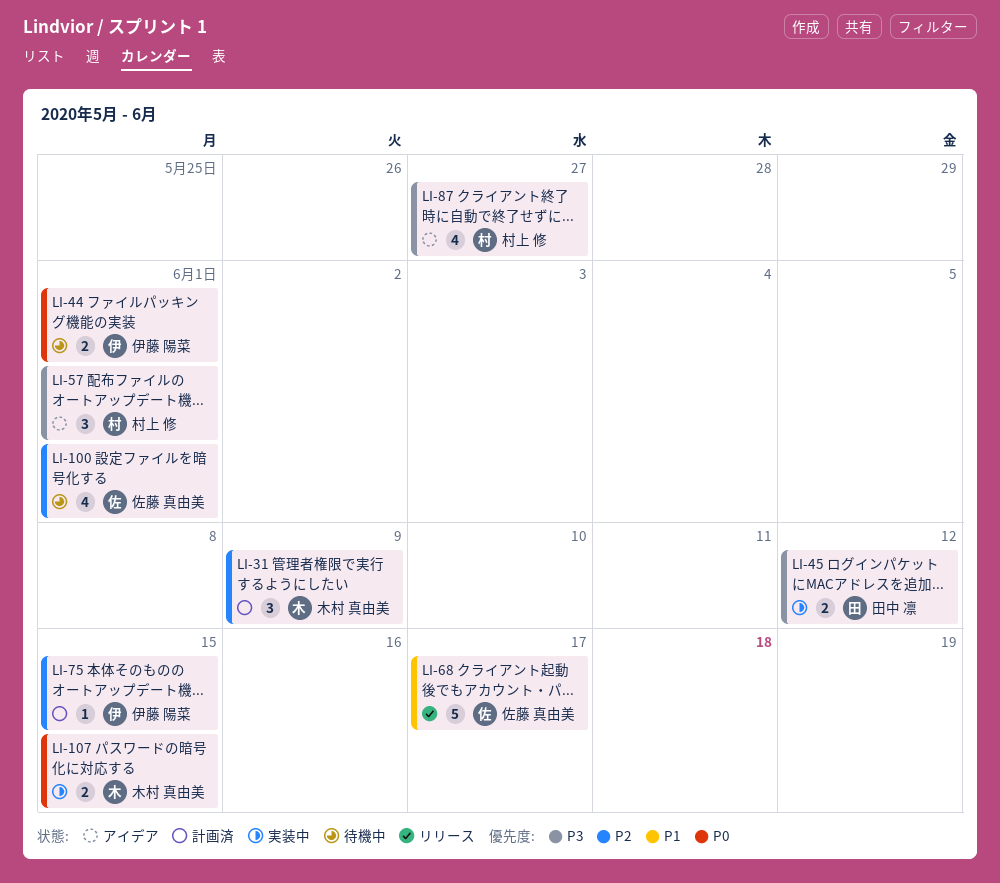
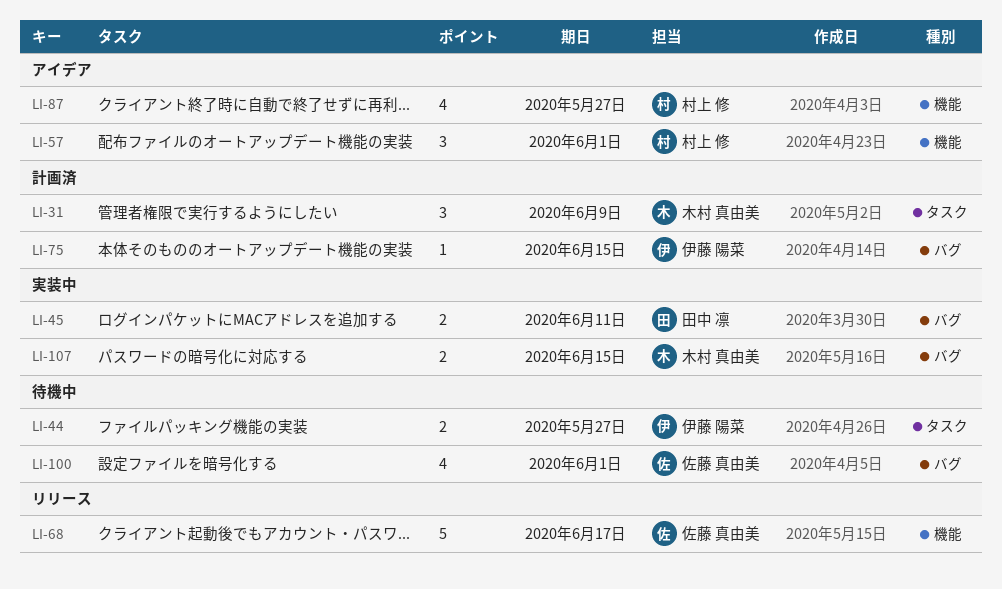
LI-44, due: Jun 1 -> May 27
LI-45, due: Jun 12 -> Jun 11

